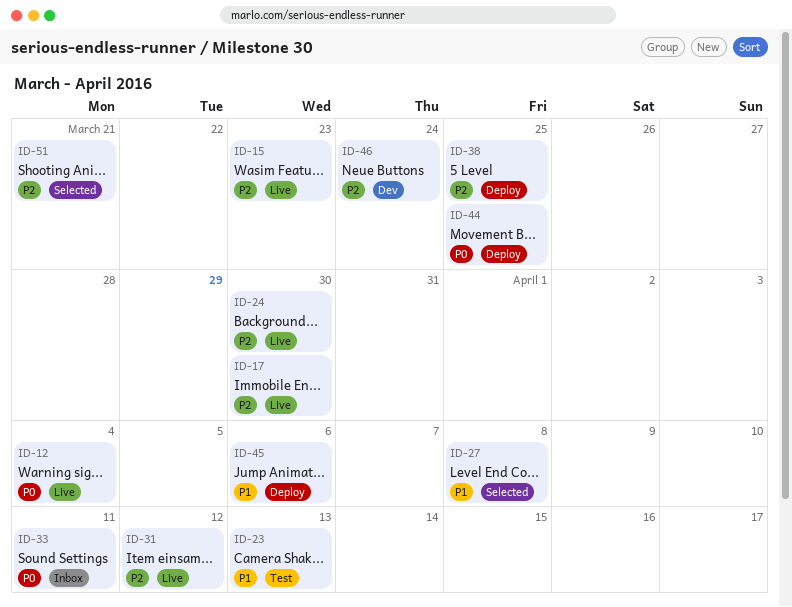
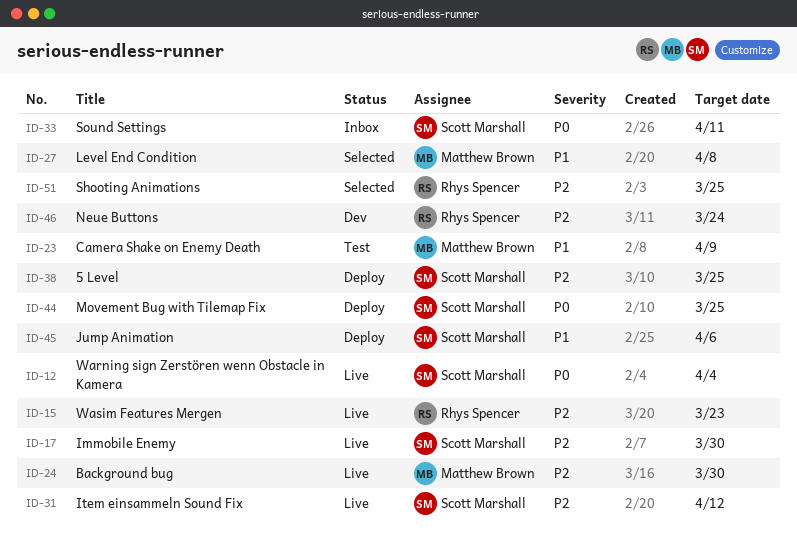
ID-23, due: Apr 13 -> Apr 9
ID-51, due: Mar 21 -> Mar 25

